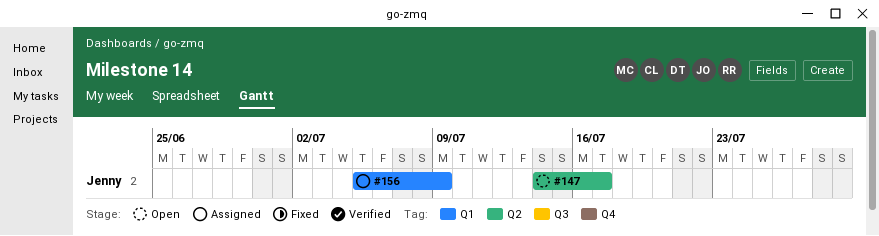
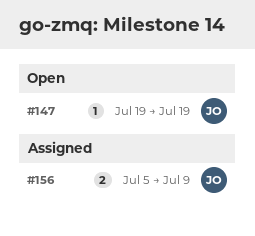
#147, start: Jul 14 -> Jul 19
#147, due: Jul 17 -> Jul 19

